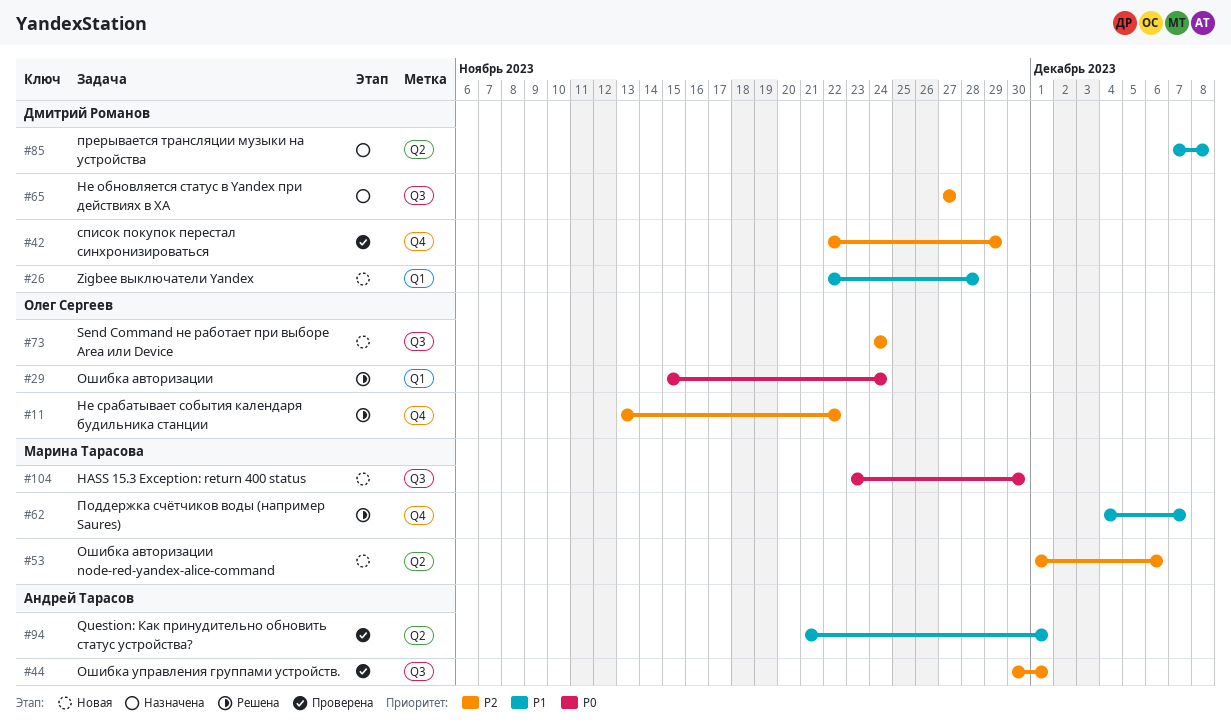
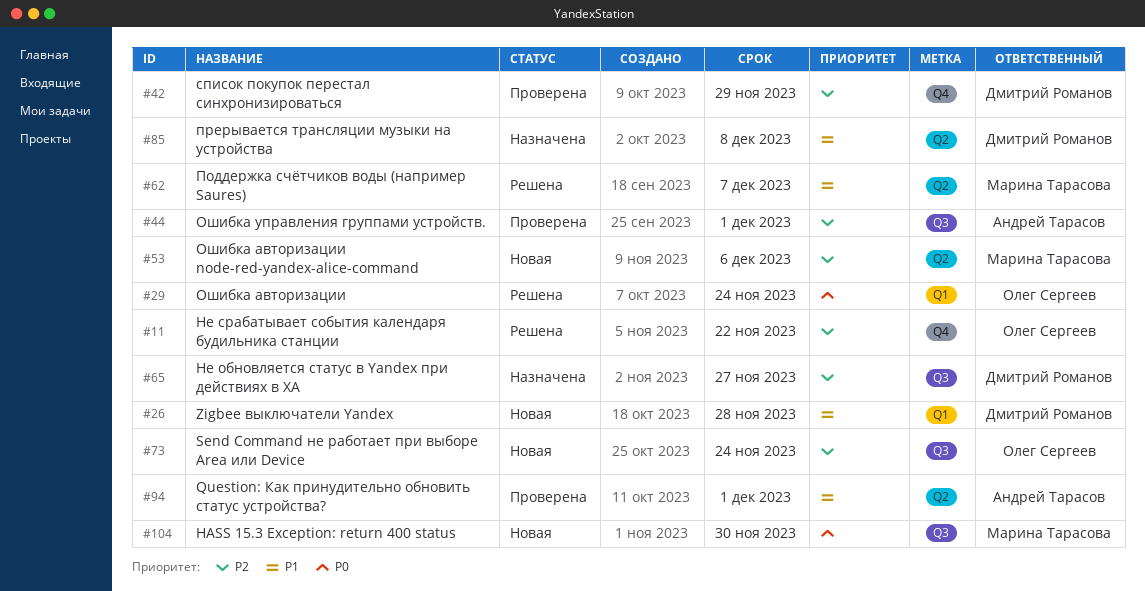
#62, label: Q4 -> Q2

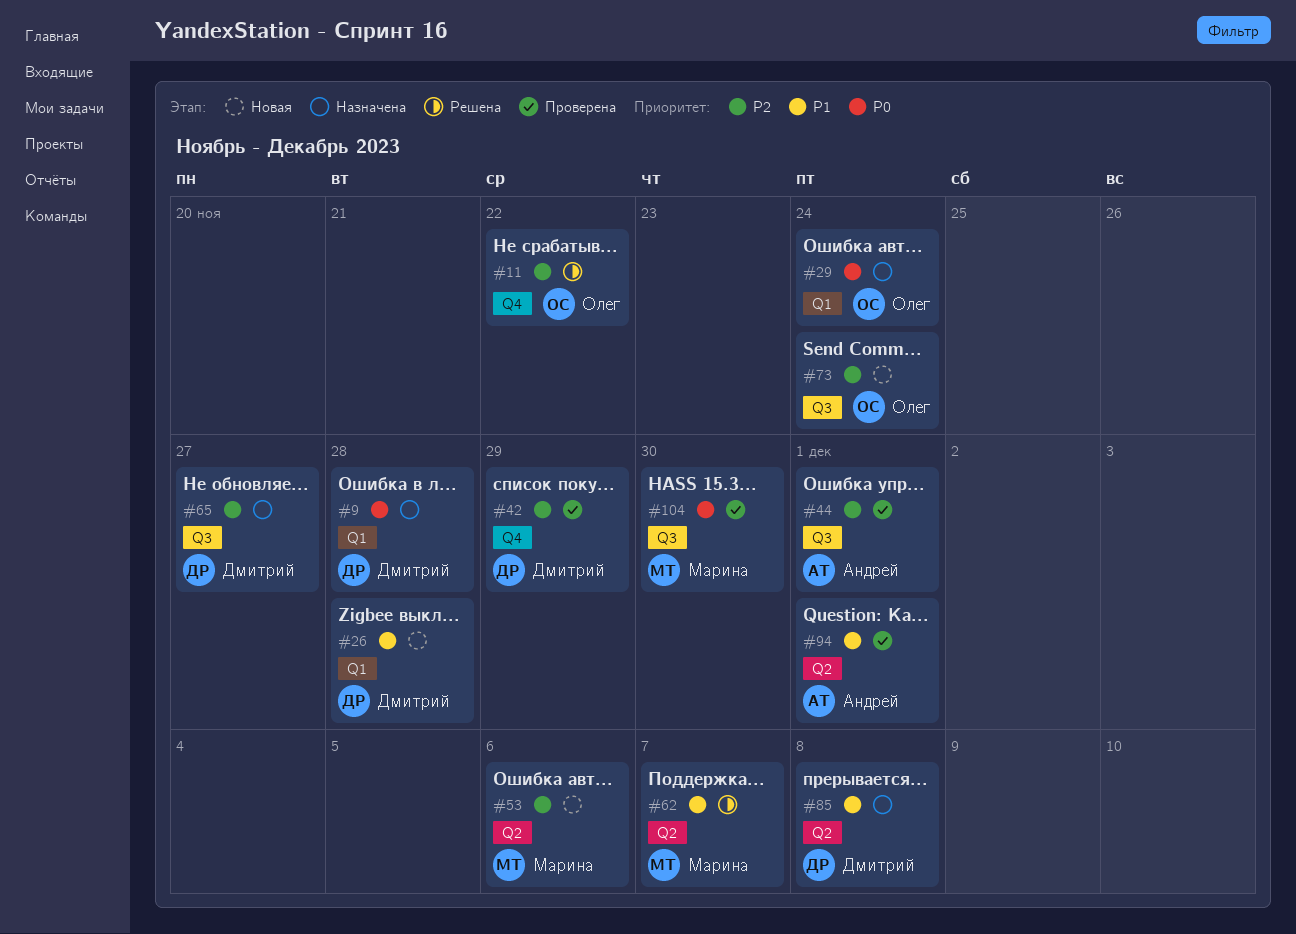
#9: none -> present
#29, status: Решена -> Назначена
#104, status: Новая -> Проверена

